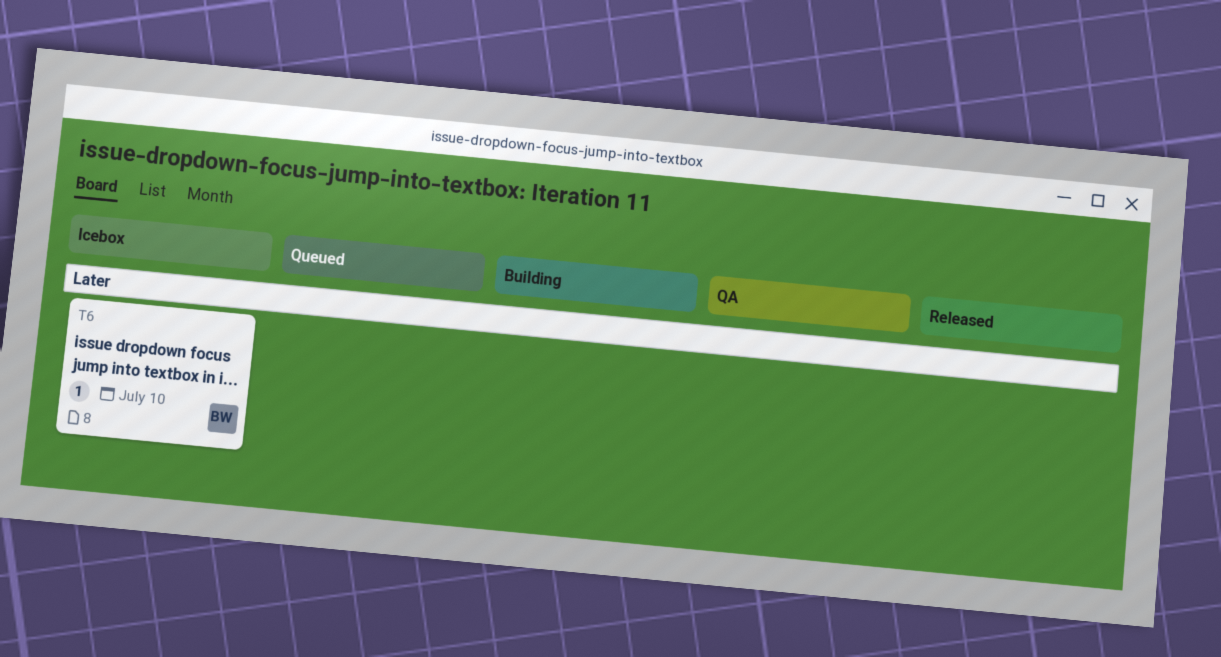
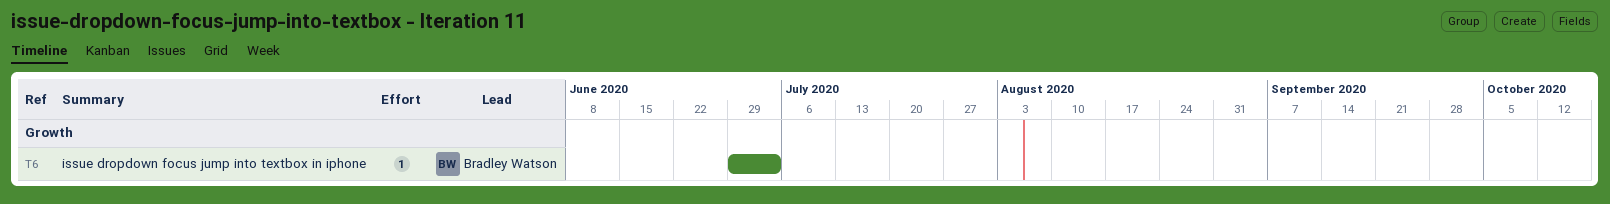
T6, due: Jul 10 -> Jul 3

